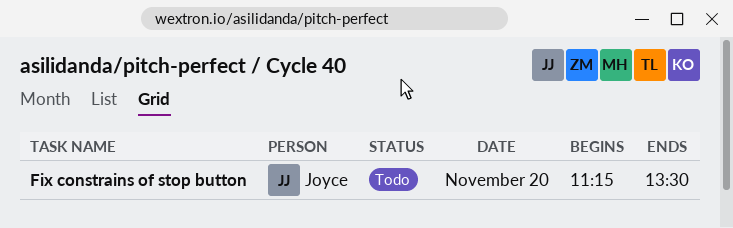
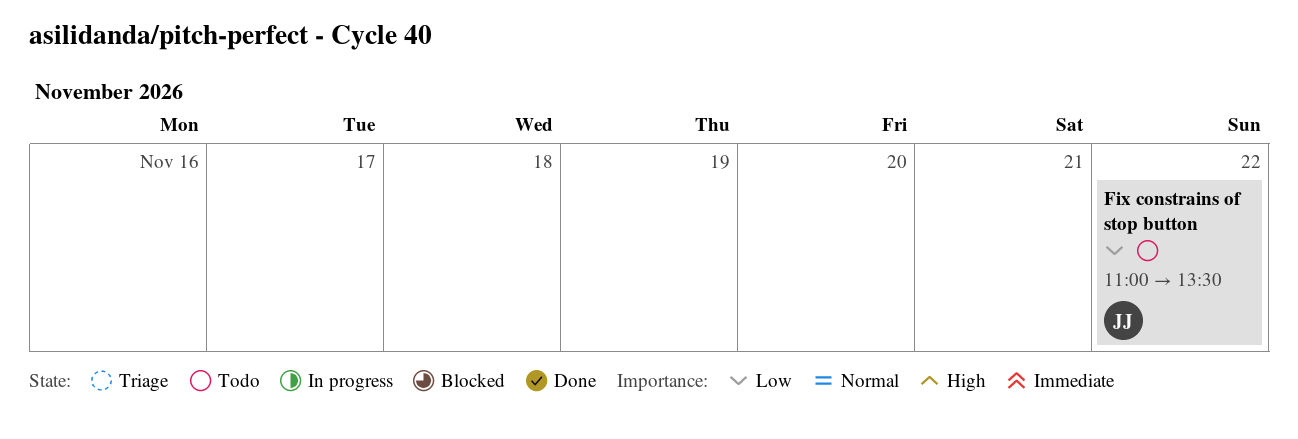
Fix constrains of stop button, day: Nov 20 -> Nov 22
Fix constrains of stop button, begins: 11:15 -> 11:00

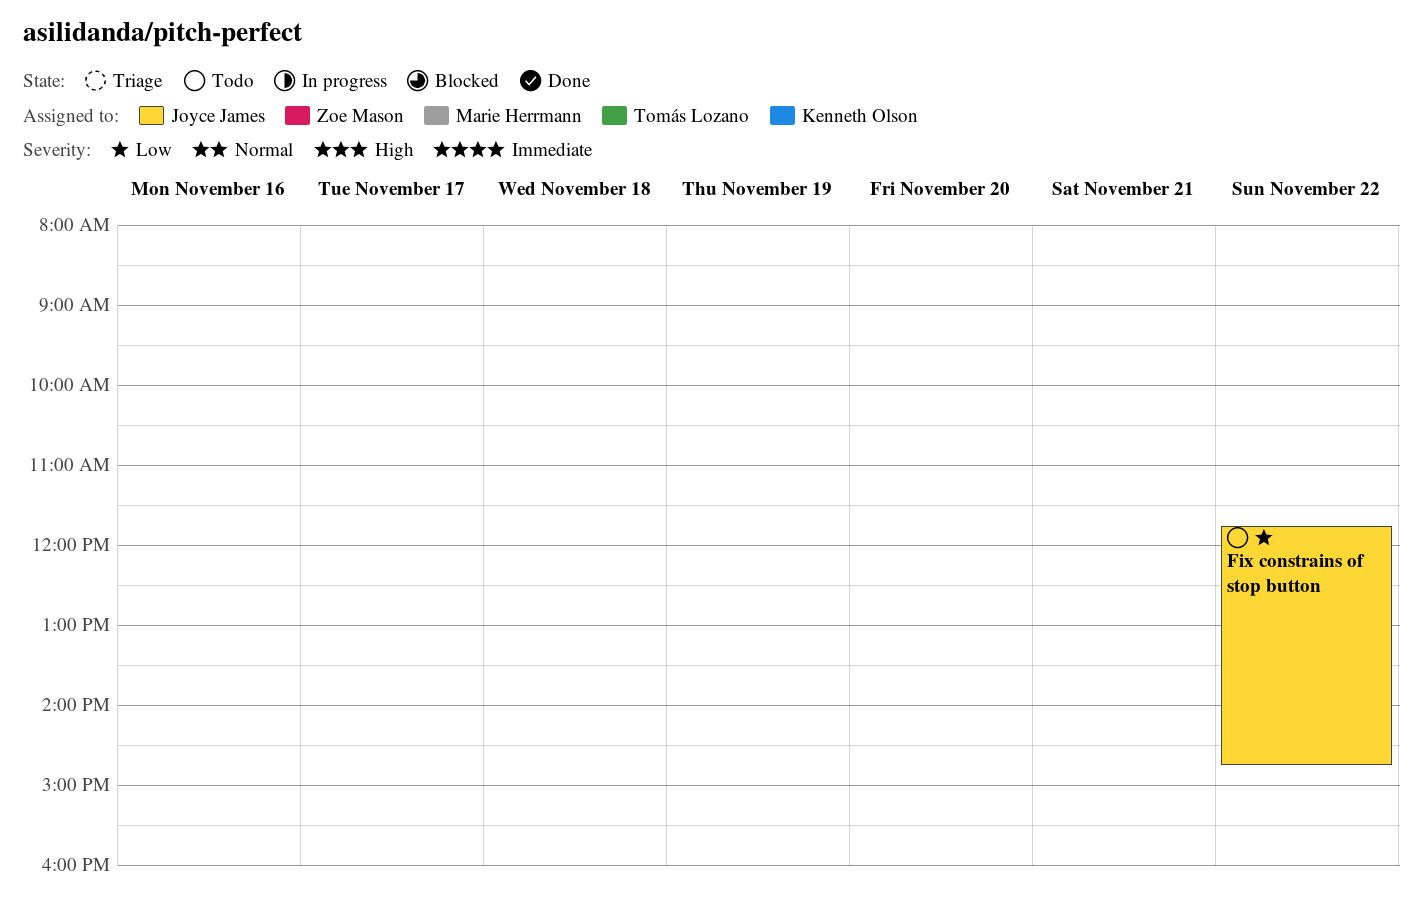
Fix constrains of stop button, begins: 11:00 -> 11:45
Fix constrains of stop button, ends: 13:30 -> 14:45

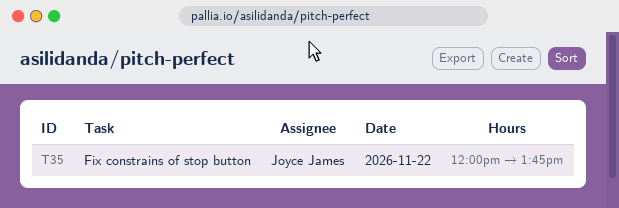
Fix constrains of stop button, begins: 11:45 -> 12:00
Fix constrains of stop button, ends: 14:45 -> 13:45

